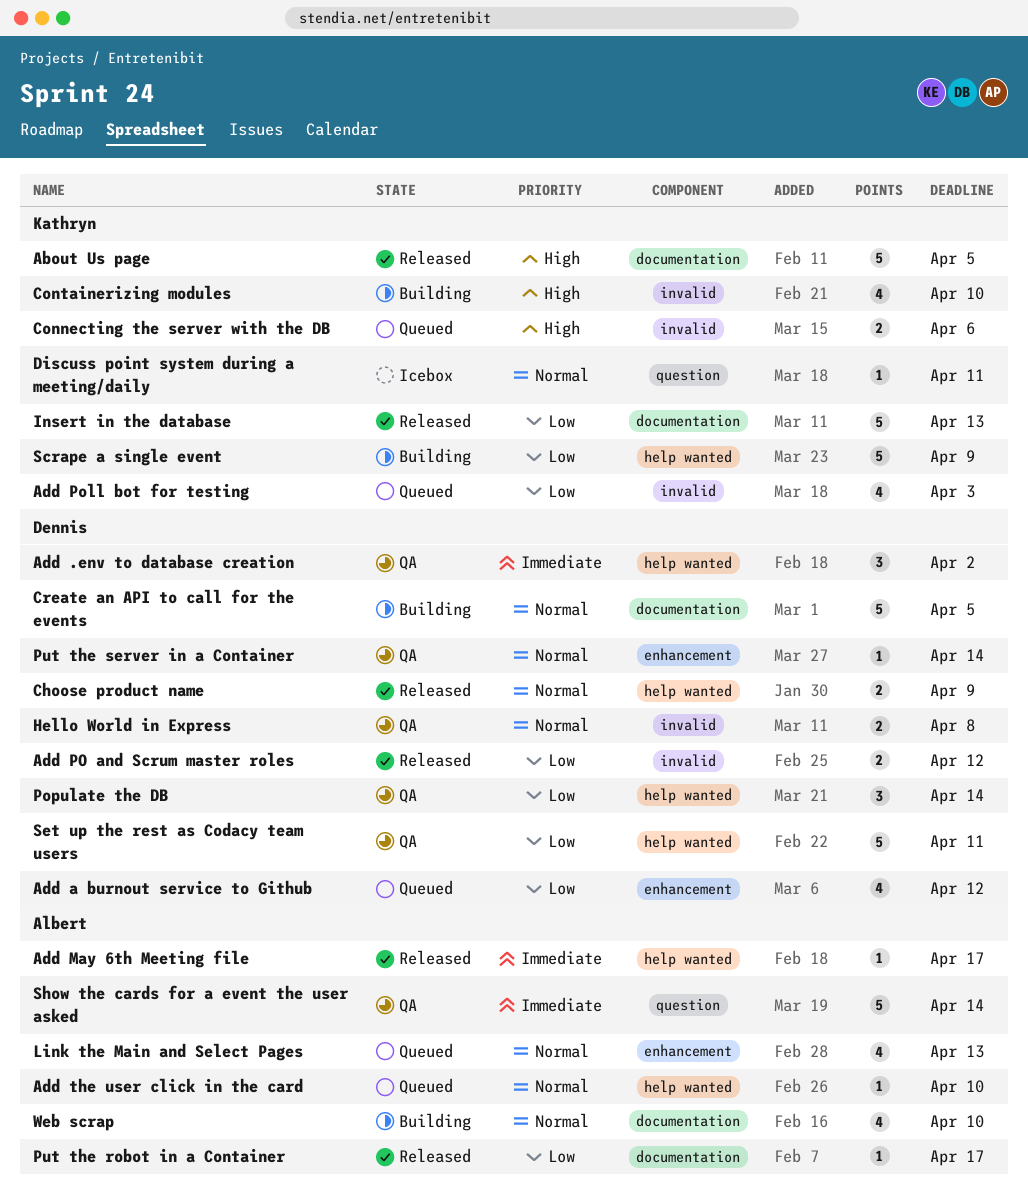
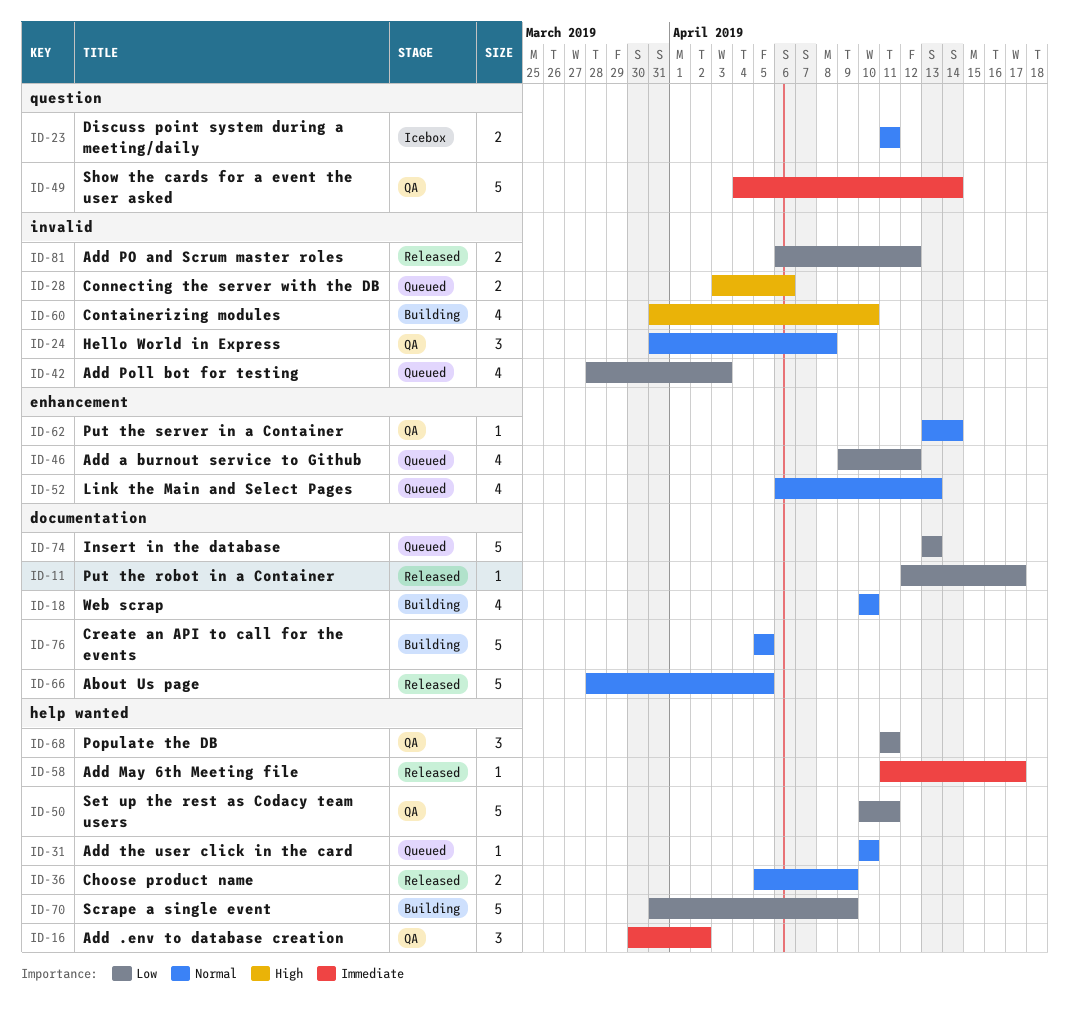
About Us page, priority: High -> Normal
Discuss point system during a meeting/daily, estimate: 1 -> 2
Hello World in Express, estimate: 2 -> 3
Insert in the database, status: Released -> Queued
Populate the DB, due: Apr 14 -> Apr 11

